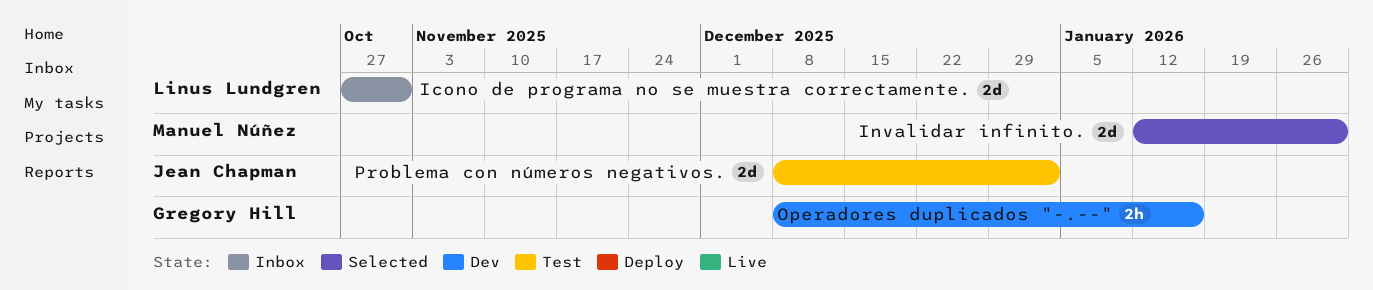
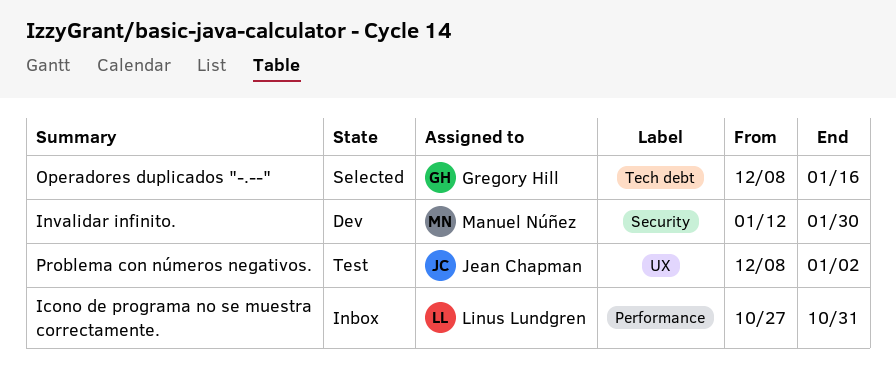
Invalidar infinito., status: Selected -> Dev
Operadores duplicados "-.--", status: Dev -> Selected

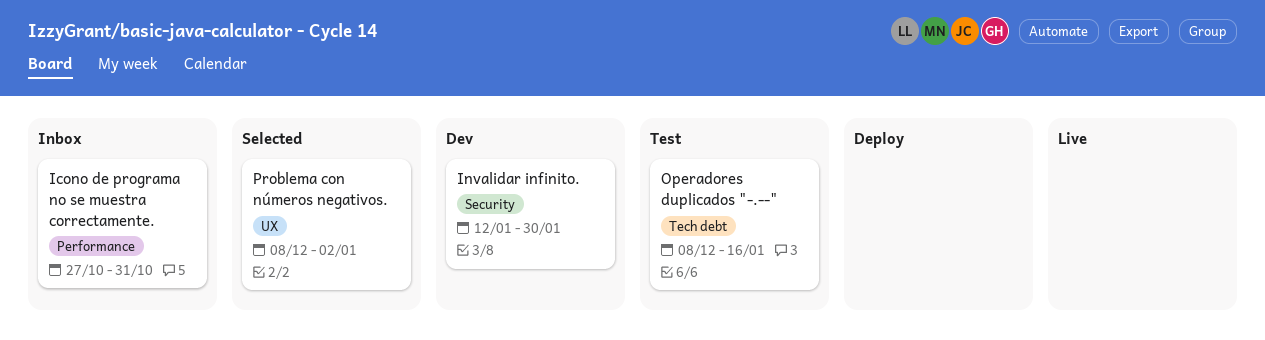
Operadores duplicados "-.--", status: Selected -> Test
Problema con números negativos., status: Test -> Selected

